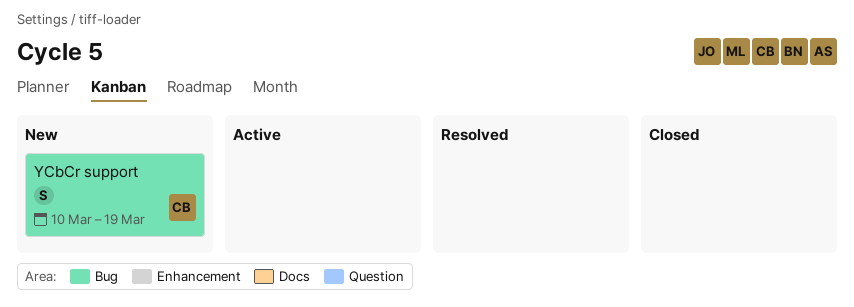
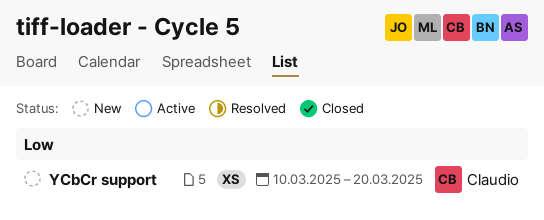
YCbCr support, estimate: S -> XS
YCbCr support, due: Mar 19 -> Mar 20

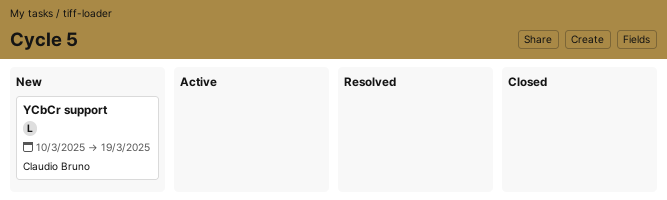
YCbCr support, estimate: XS -> L
YCbCr support, due: Mar 20 -> Mar 19

